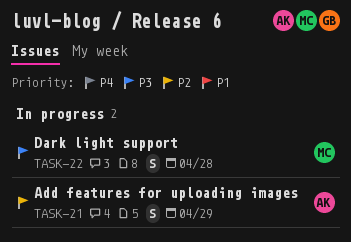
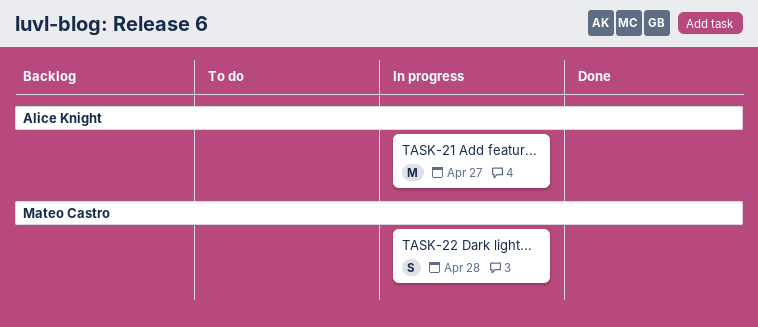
TASK-21, estimate: S -> M
TASK-21, due: Apr 29 -> Apr 27

